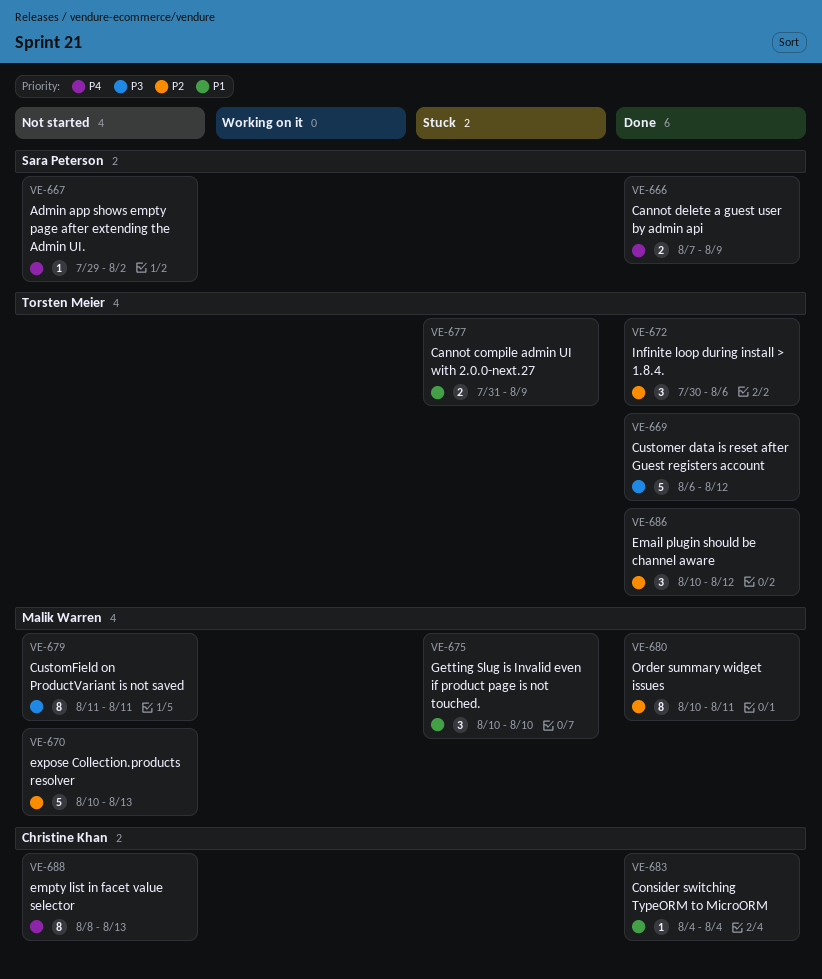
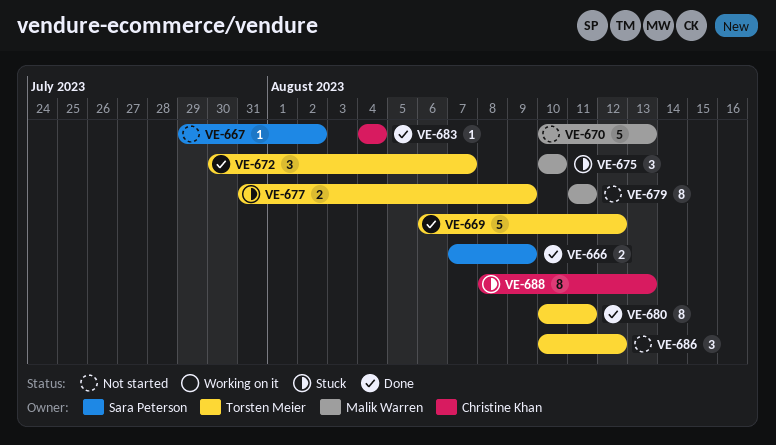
VE-672, due: Aug 6 -> Aug 7
VE-680, owner: Malik Warren -> Torsten Meier
VE-686, status: Done -> Not started
VE-688, status: Not started -> Stuck

